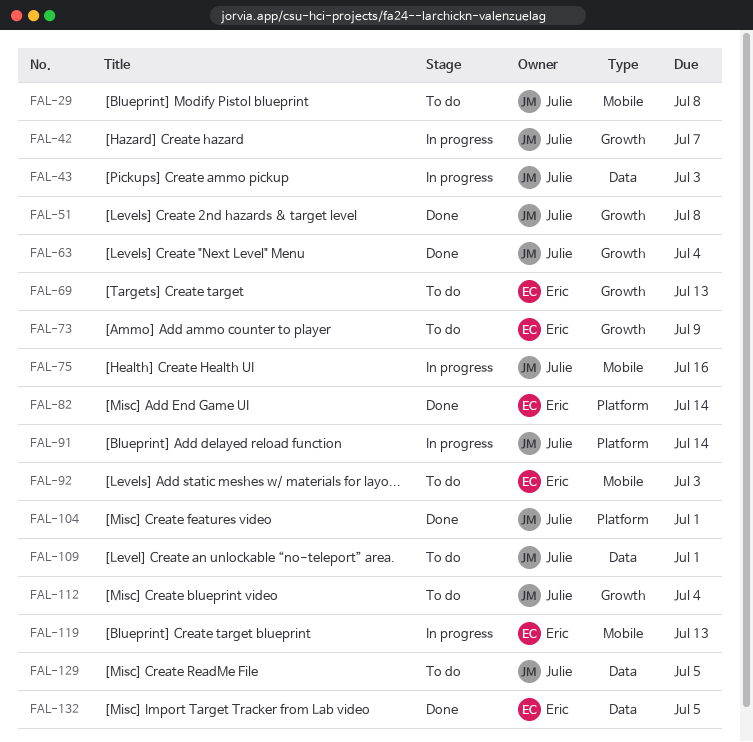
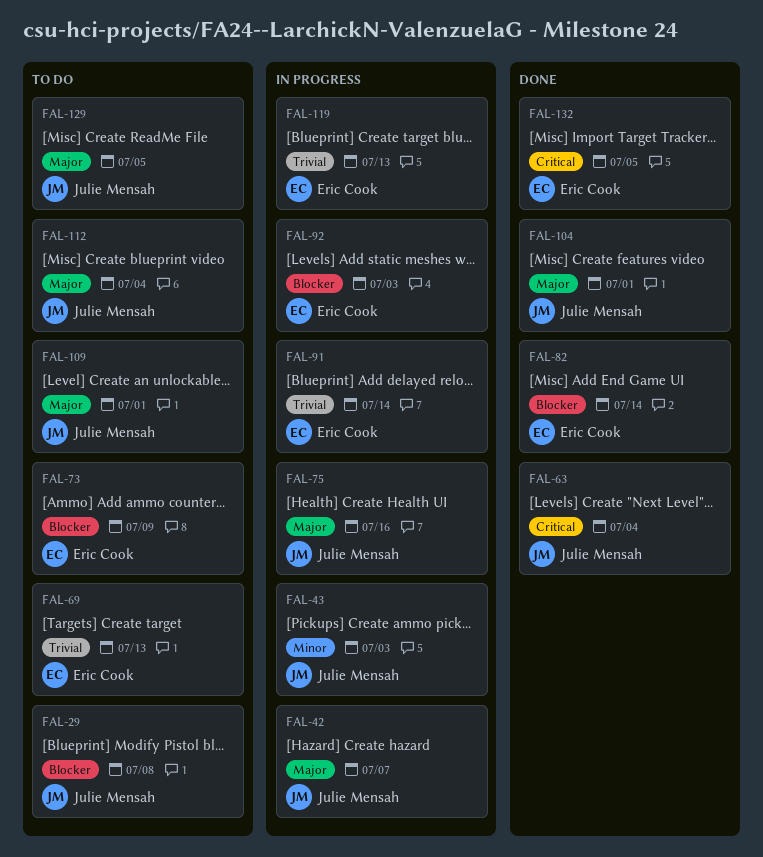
FAL-51: present -> none
FAL-91, owner: Julie Mensah -> Eric Cook
FAL-92, status: To do -> In progress

